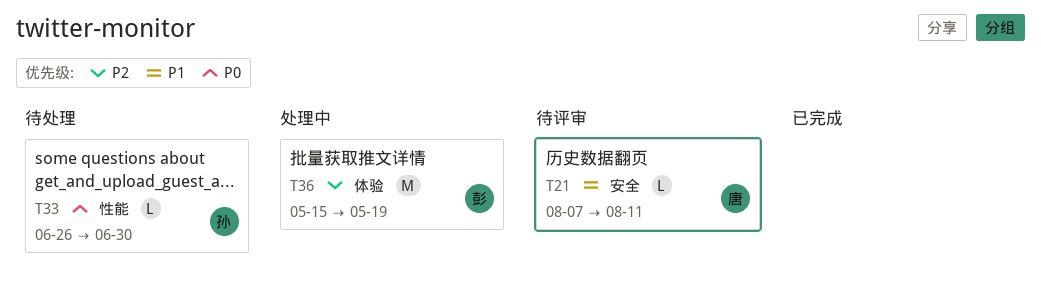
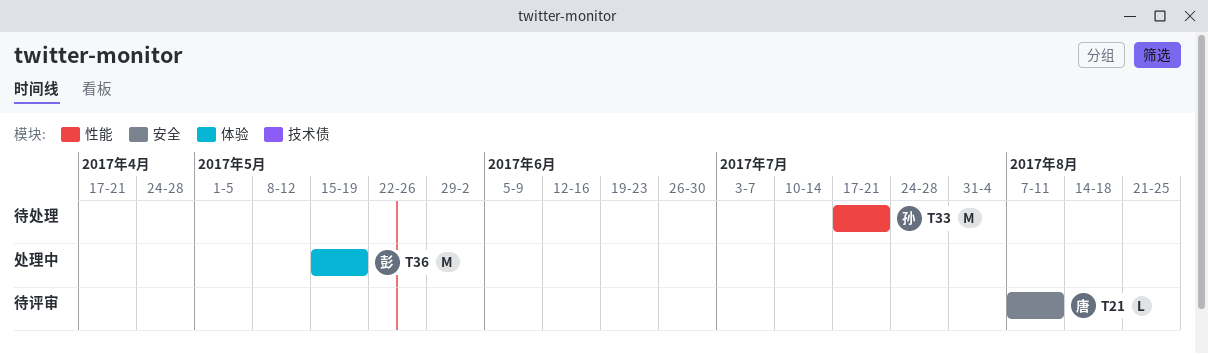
T33, estimate: L -> M
T33, start: Jun 26 -> Jul 17
T33, due: Jun 30 -> Jul 21

